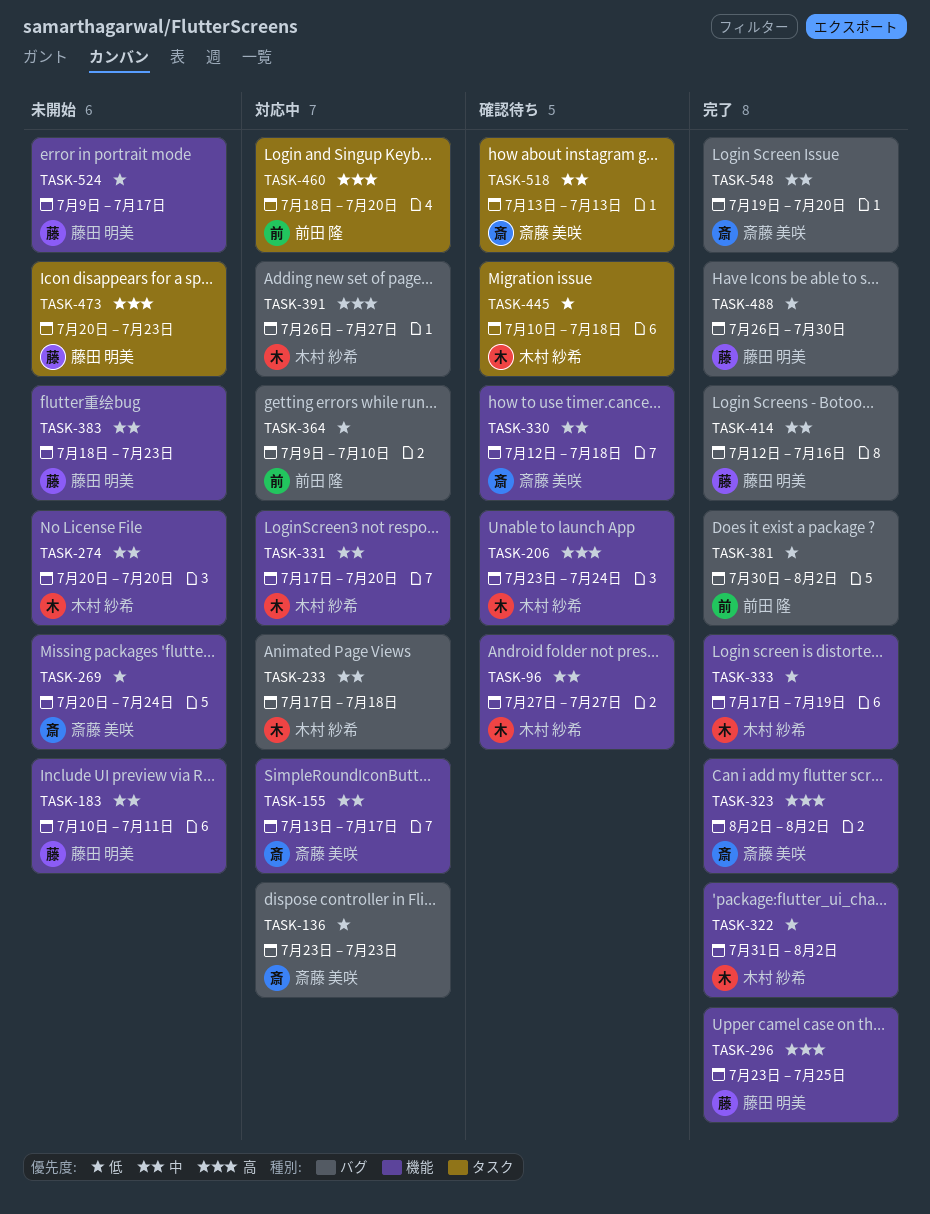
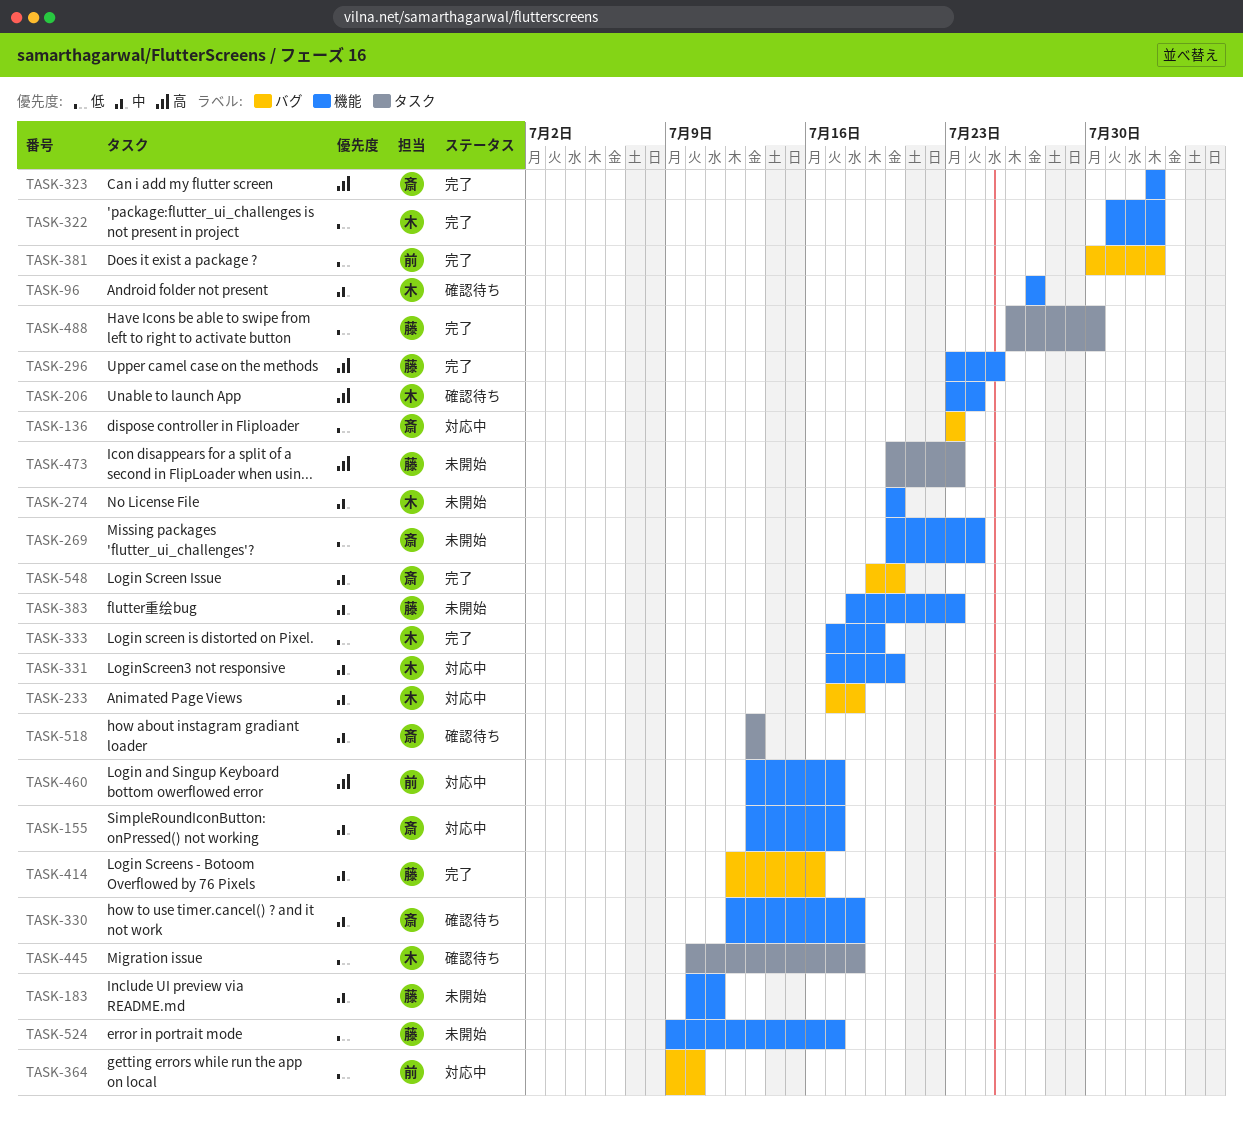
TASK-391: present -> none
TASK-460, label: タスク -> 機能
TASK-460, start: Jul 18 -> Jul 13
TASK-460, due: Jul 20 -> Jul 17
TASK-488, label: バグ -> タスク

